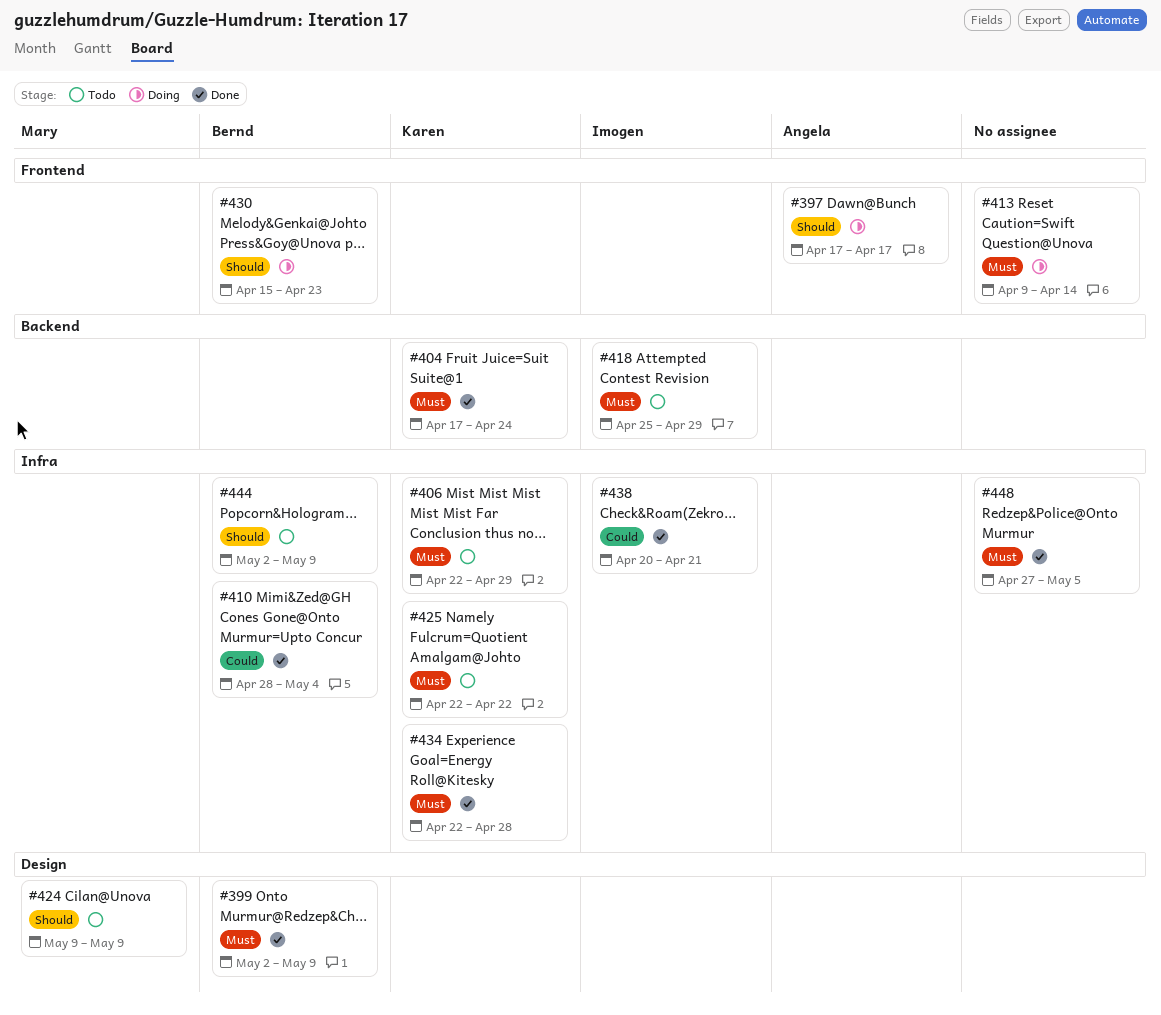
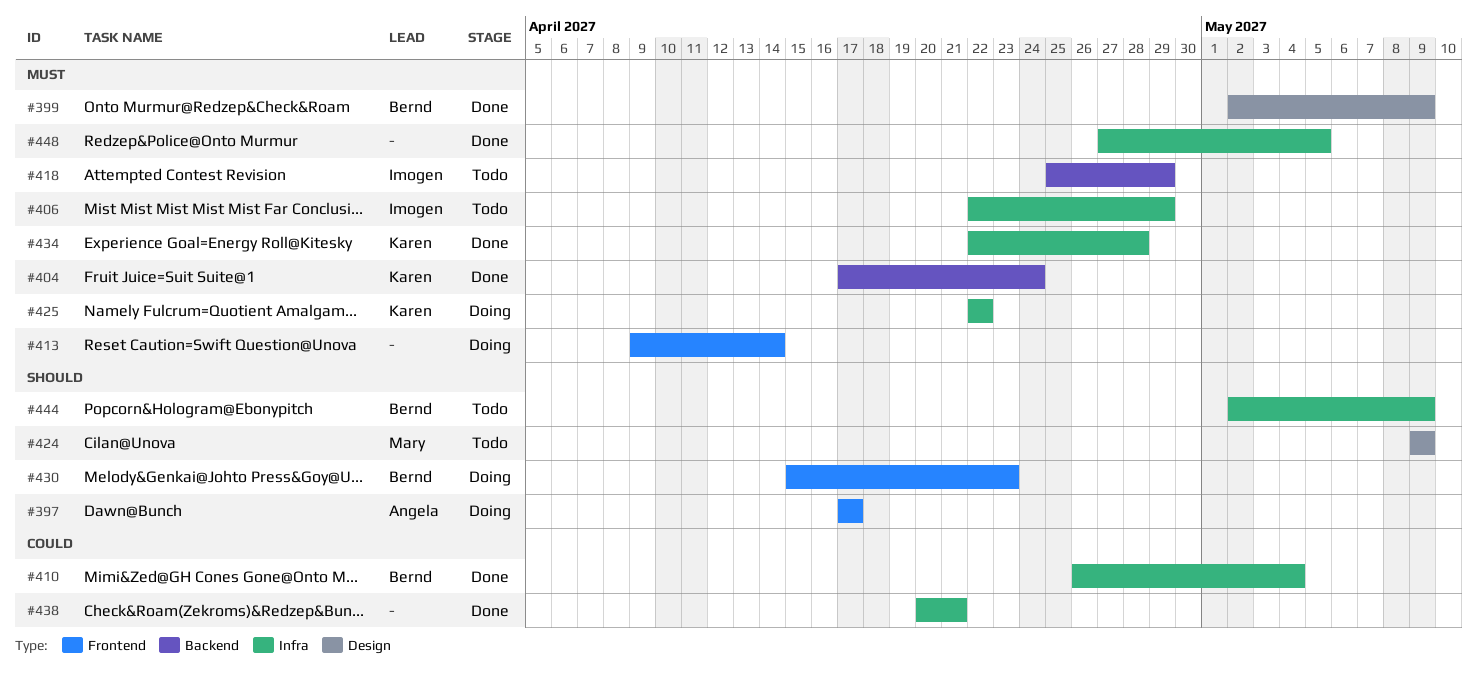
#406, owner: Karen -> Imogen
#410, start: Apr 28 -> Apr 26
#425, status: Todo -> Doing
#438, owner: Imogen -> none

